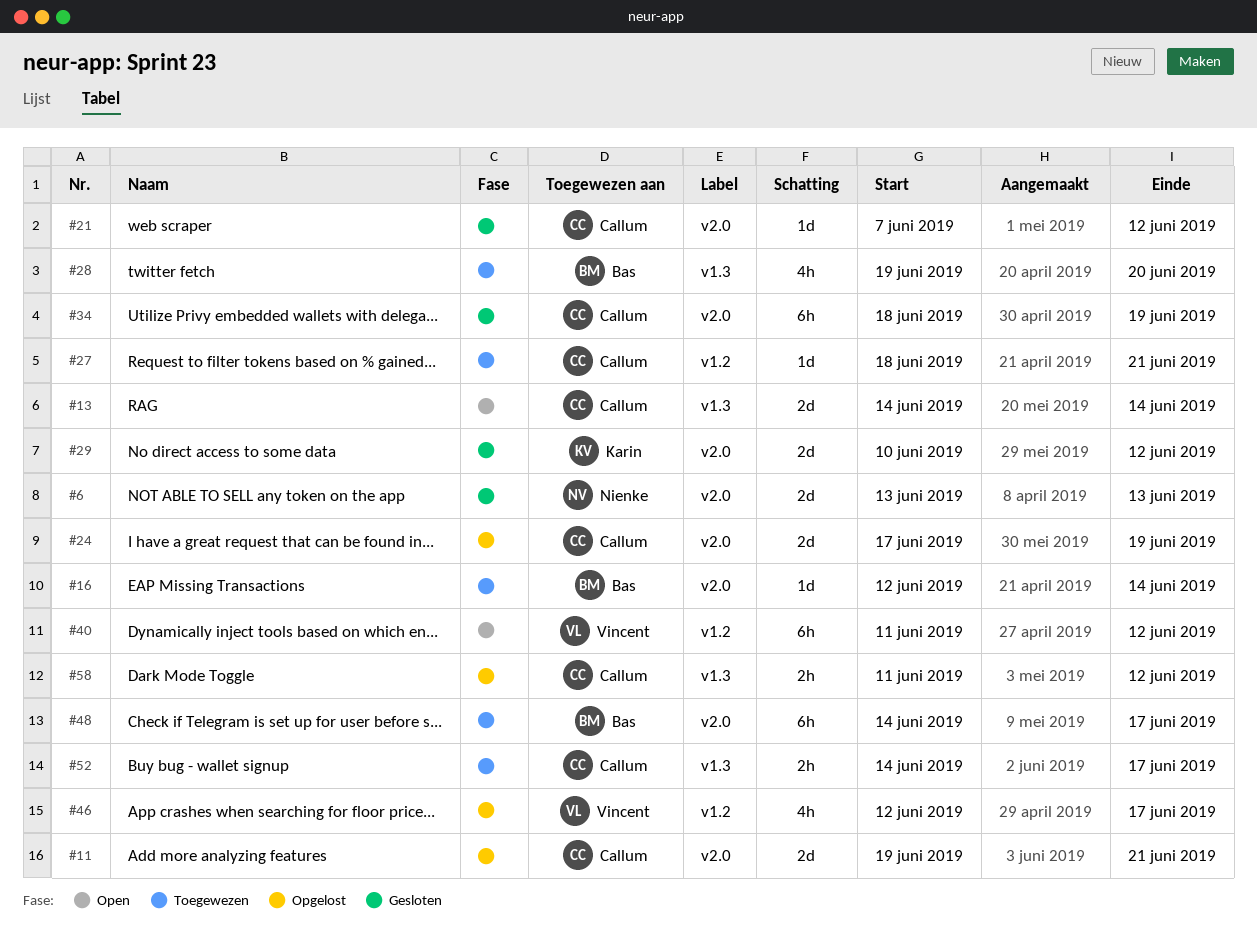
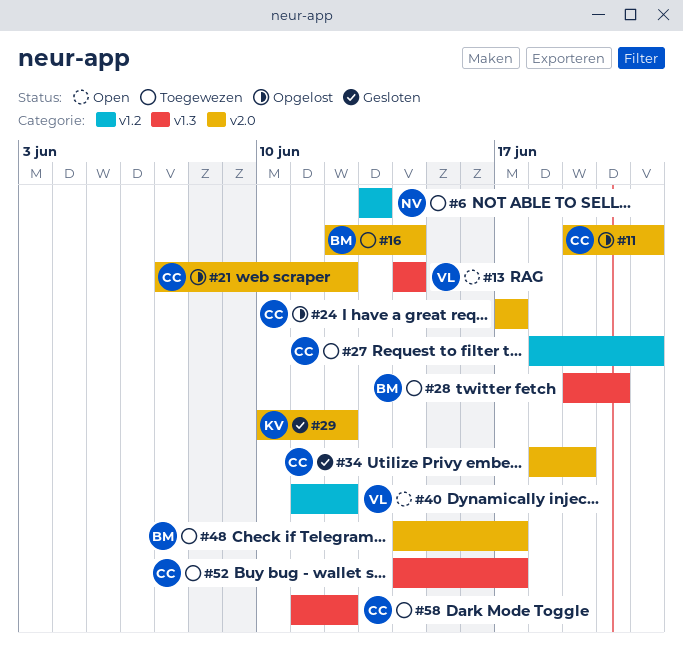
#6, status: Gesloten -> Toegewezen
#6, label: v2.0 -> v1.2
#13, owner: Callum -> Vincent
#21, status: Gesloten -> Opgelost
#24, due: Jun 19 -> Jun 17
#46: present -> none
#58, status: Opgelost -> Toegewezen

